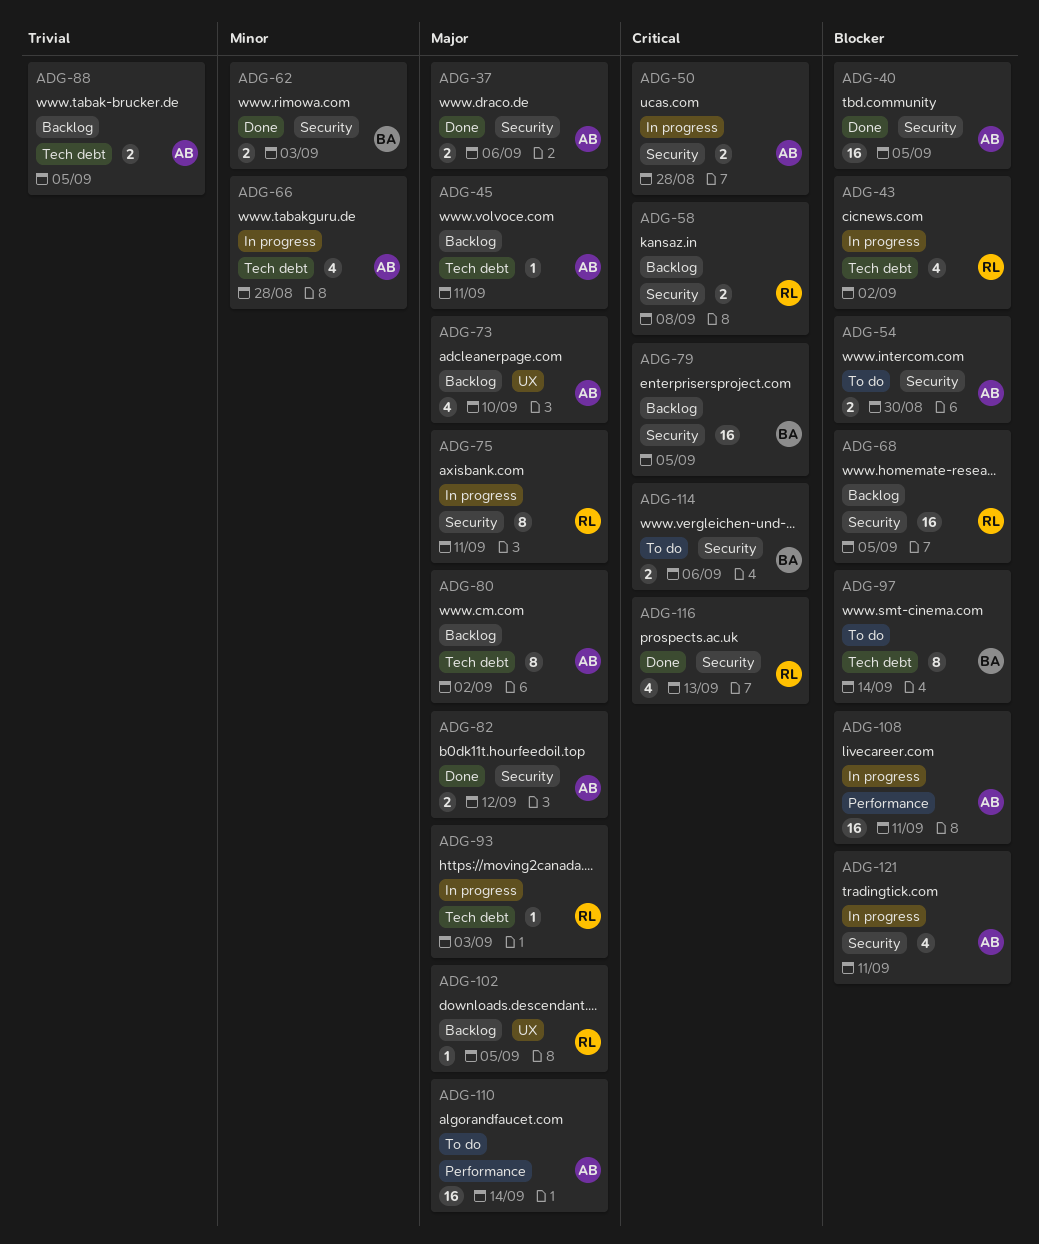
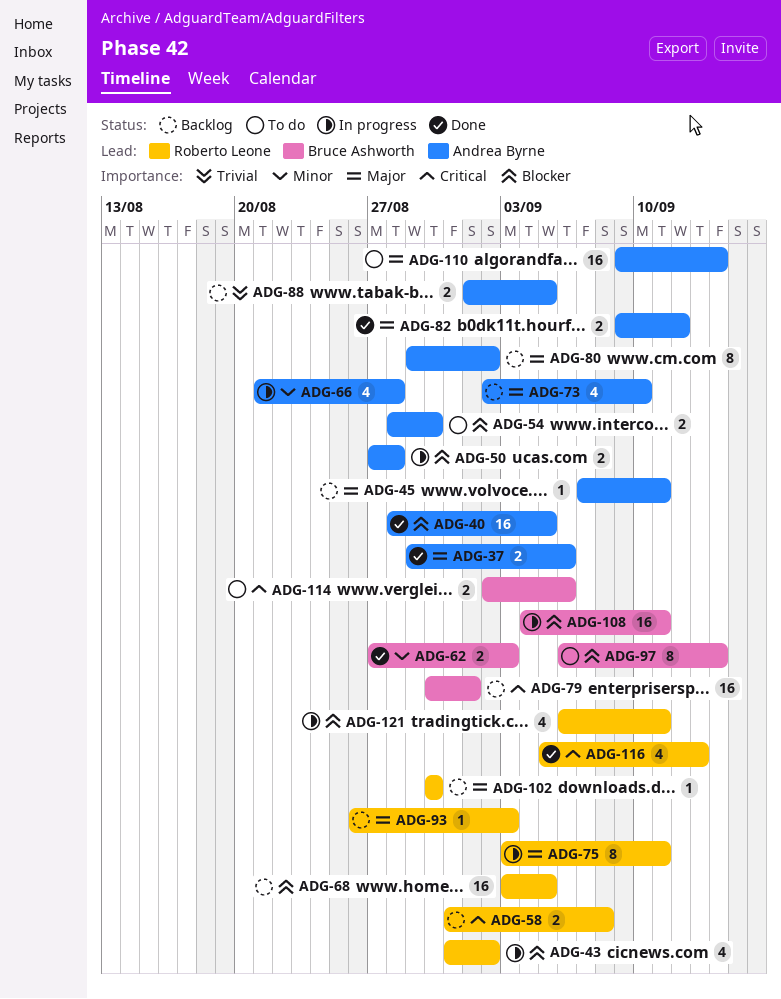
ADG-50, priority: Critical -> Blocker
ADG-79, due: Sep 5 -> Sep 1
ADG-93, status: In progress -> Backlog
ADG-102, due: Sep 5 -> Aug 30
ADG-108, owner: Andrea Byrne -> Bruce Ashworth
ADG-121, owner: Andrea Byrne -> Roberto Leone

